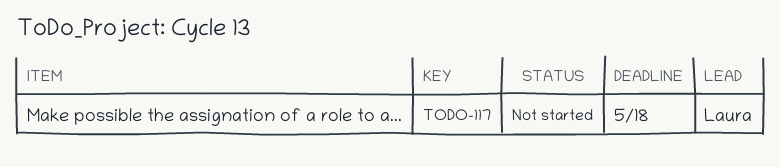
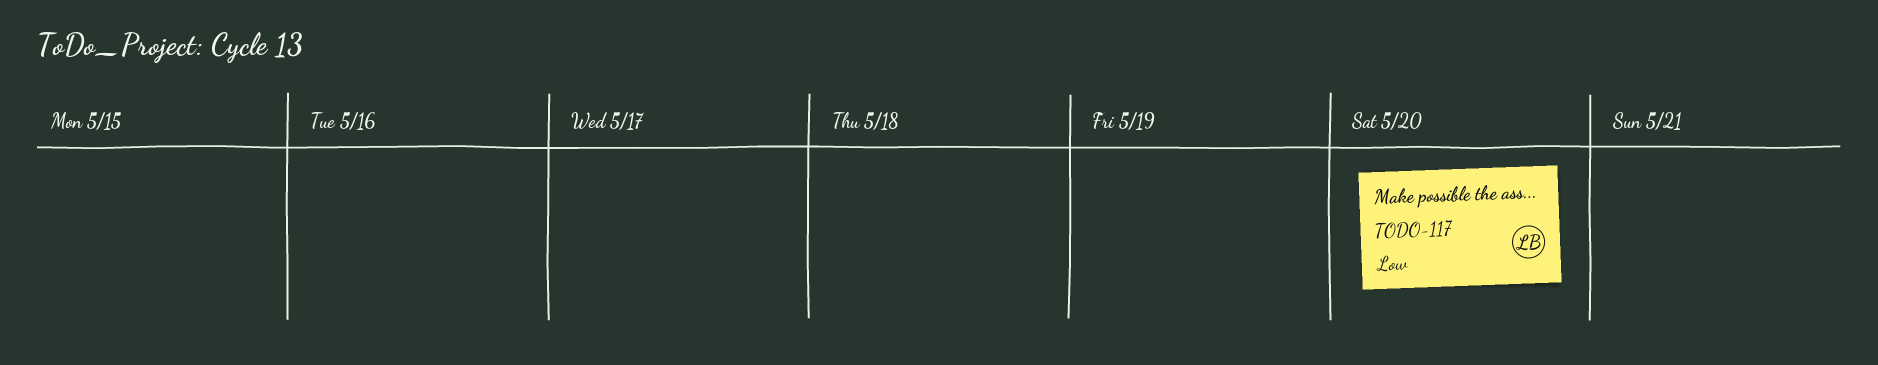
TODO-117, due: May 18 -> May 20

